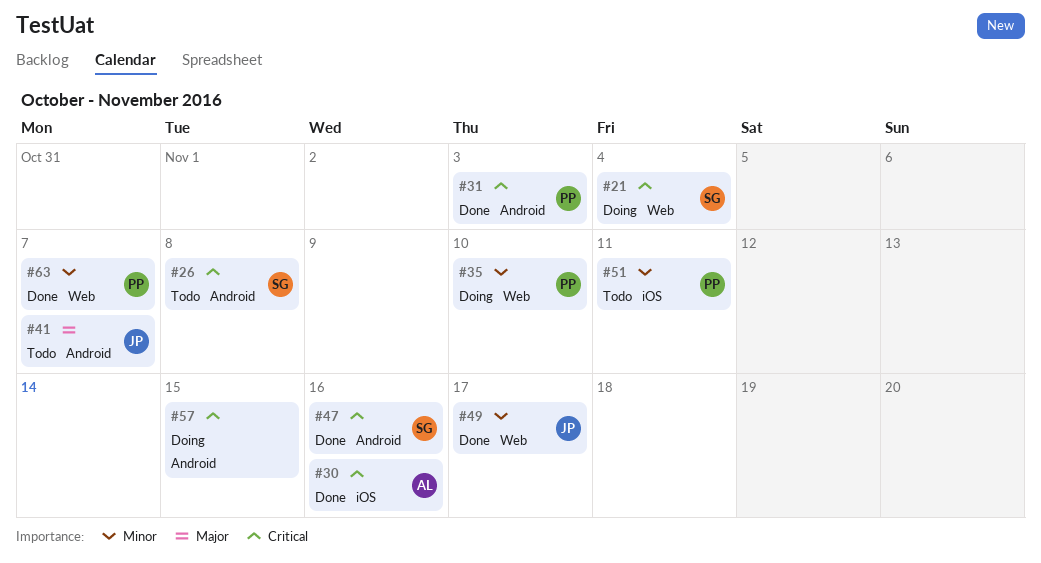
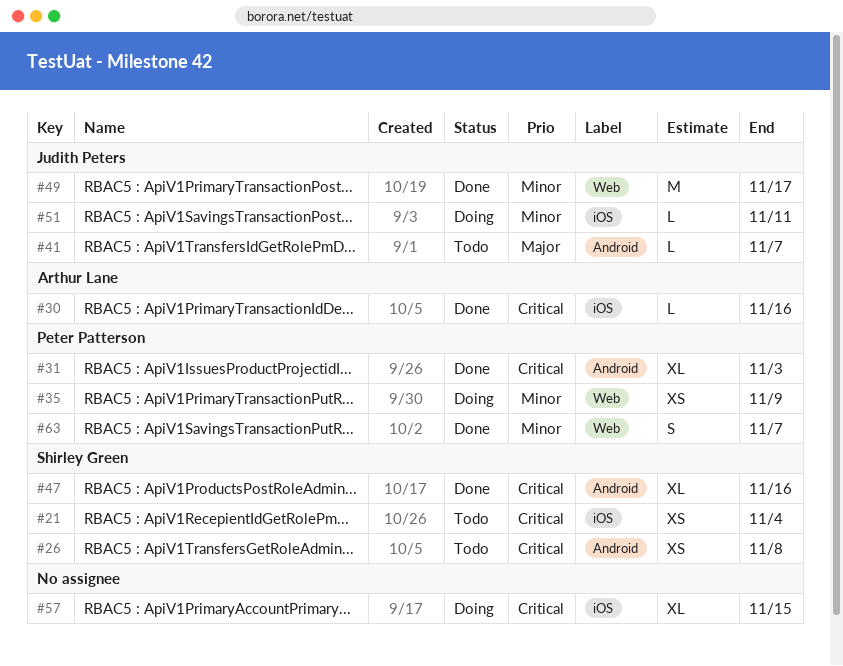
#21, status: Doing -> Todo
#21, label: Web -> iOS
#35, due: Nov 10 -> Nov 9
#51, status: Todo -> Doing
#51, owner: Peter Patterson -> Judith Peters
#57, label: Android -> iOS

